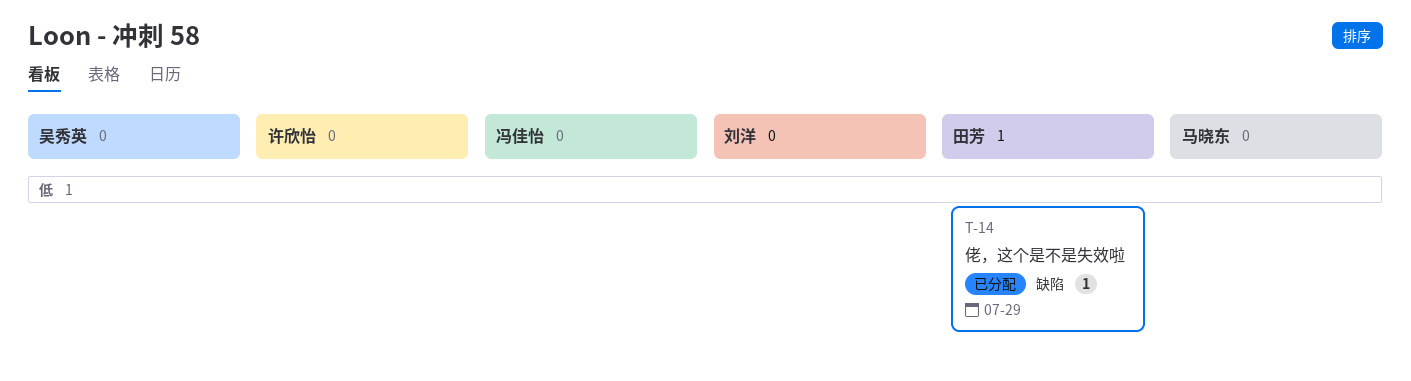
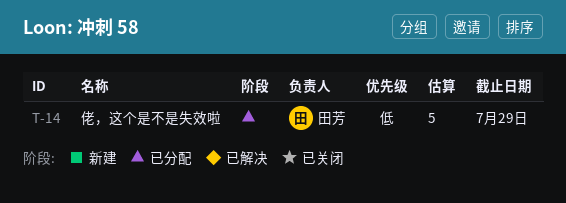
T-14, estimate: 1 -> 5

